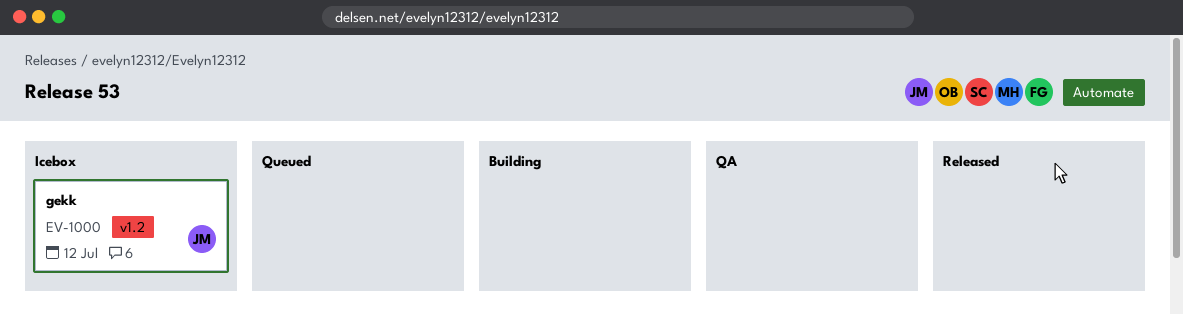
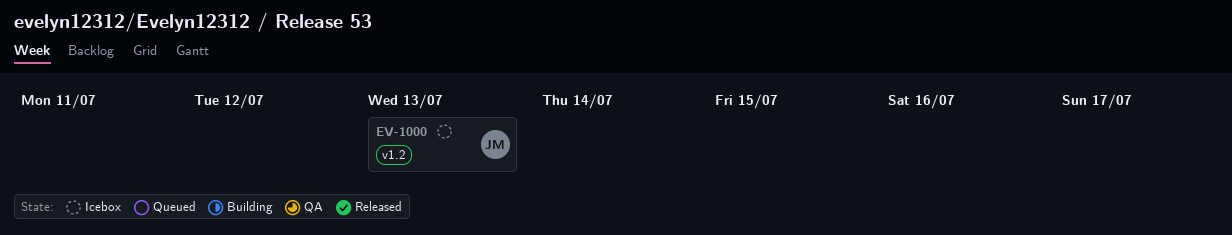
EV-1000, due: Jul 12 -> Jul 13

